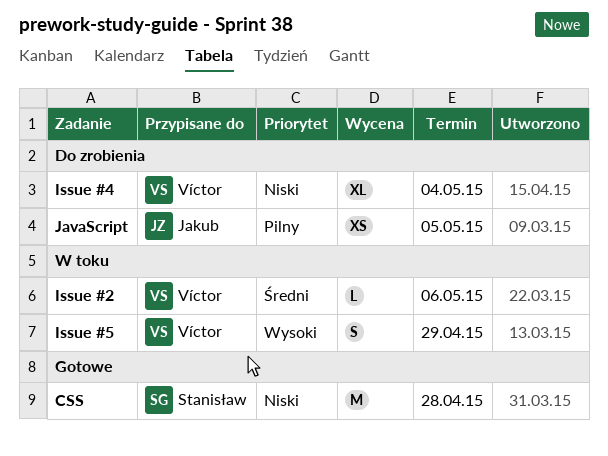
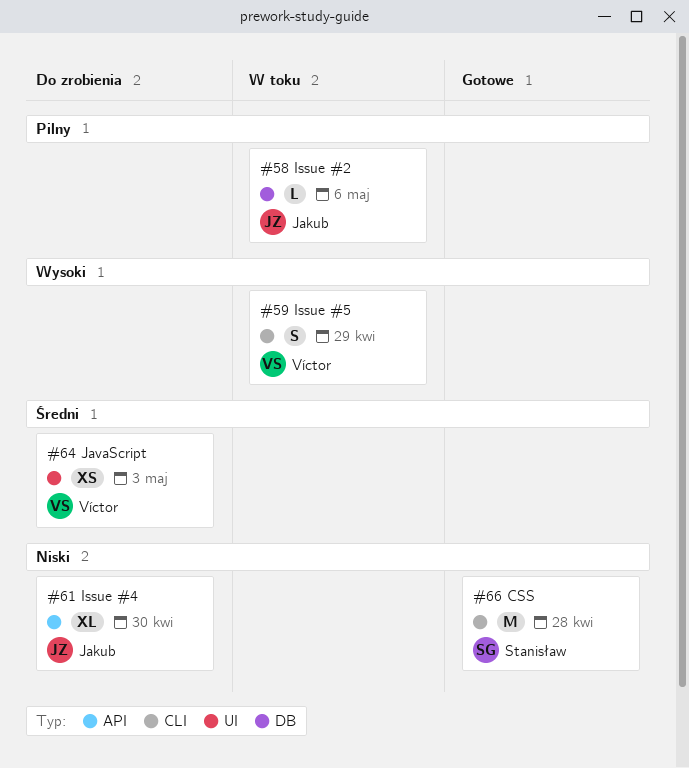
Issue #2, owner: Víctor -> Jakub
Issue #2, priority: Średni -> Pilny
Issue #4, owner: Víctor -> Jakub
Issue #4, due: May 4 -> Apr 30
JavaScript, owner: Jakub -> Víctor
JavaScript, priority: Pilny -> Średni
JavaScript, due: May 5 -> May 3

